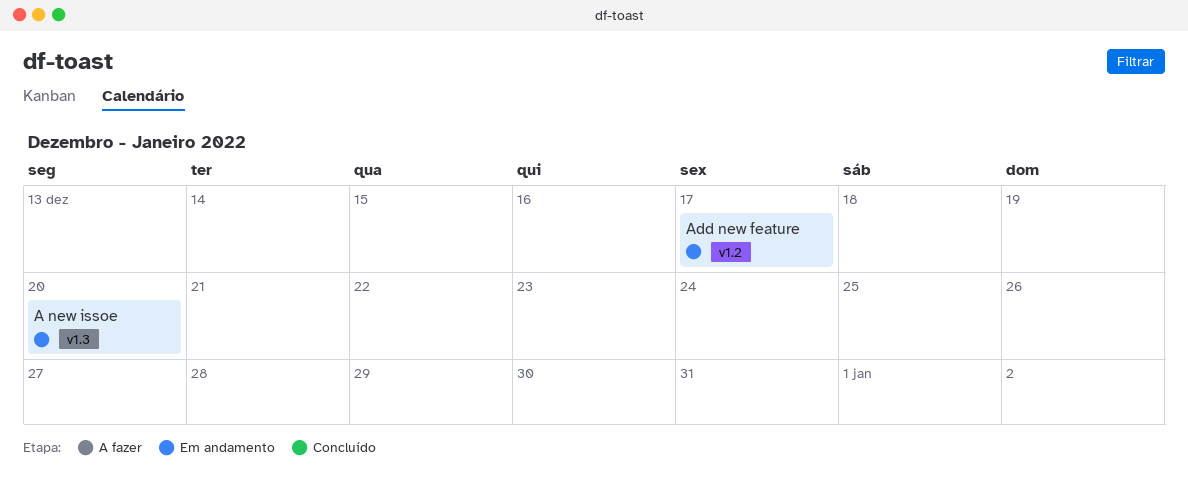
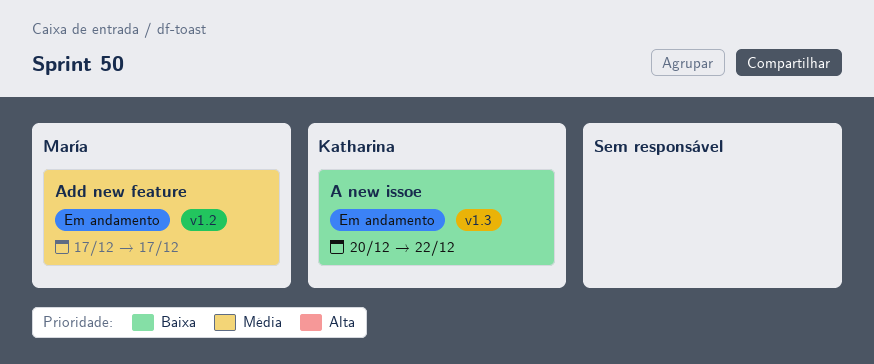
A new issoe, due: Dec 20 -> Dec 22

